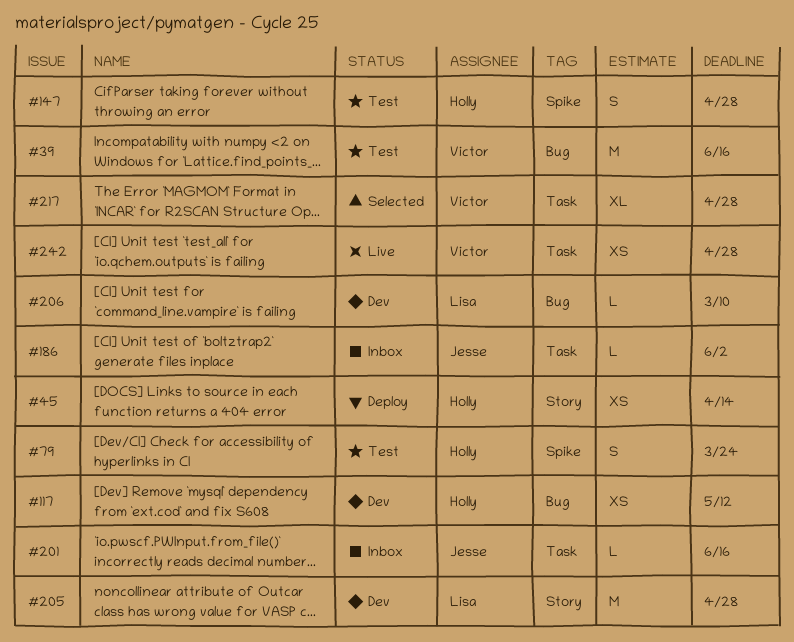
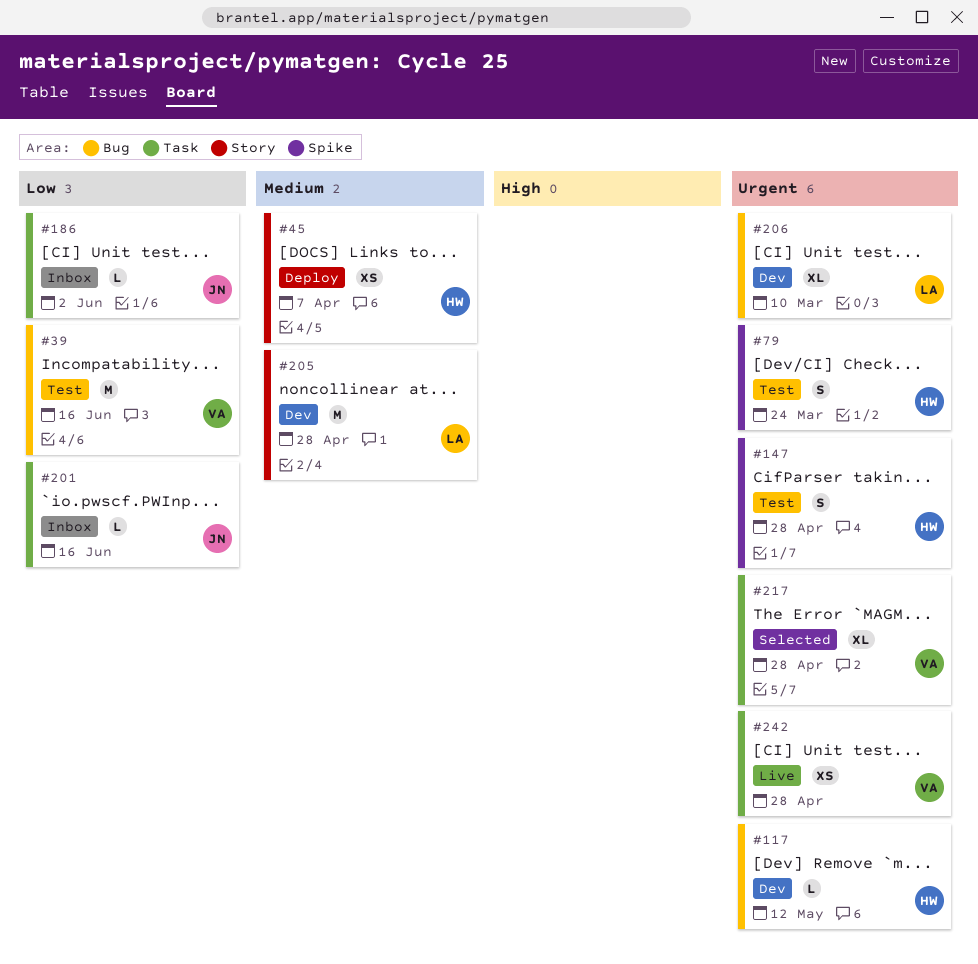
#45, due: Apr 14 -> Apr 7
#117, estimate: XS -> L
#206, estimate: L -> XL

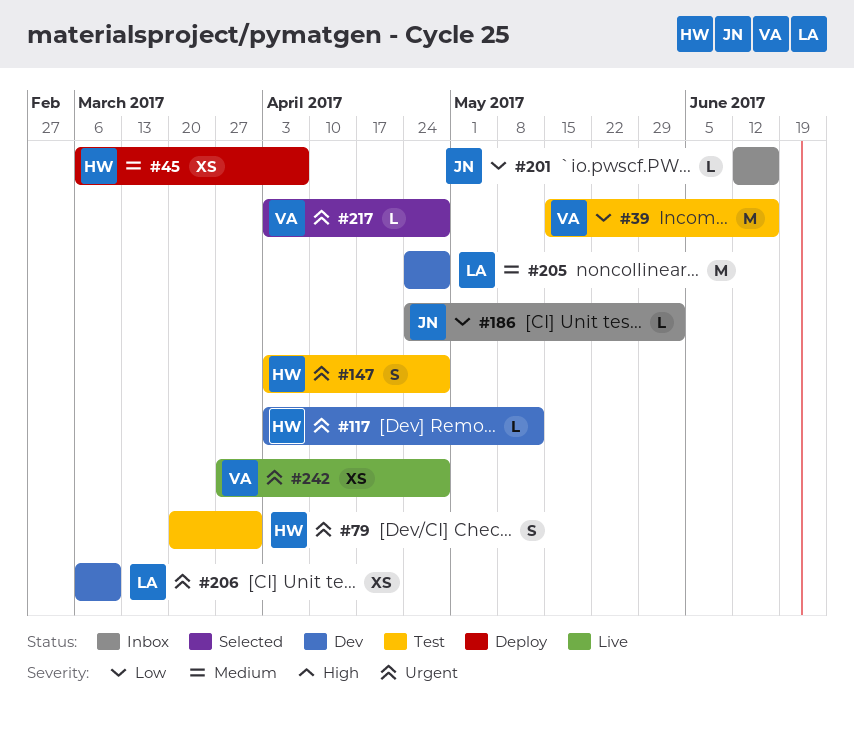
#79, due: Mar 24 -> Mar 31
#206, estimate: XL -> XS
#217, estimate: XL -> L

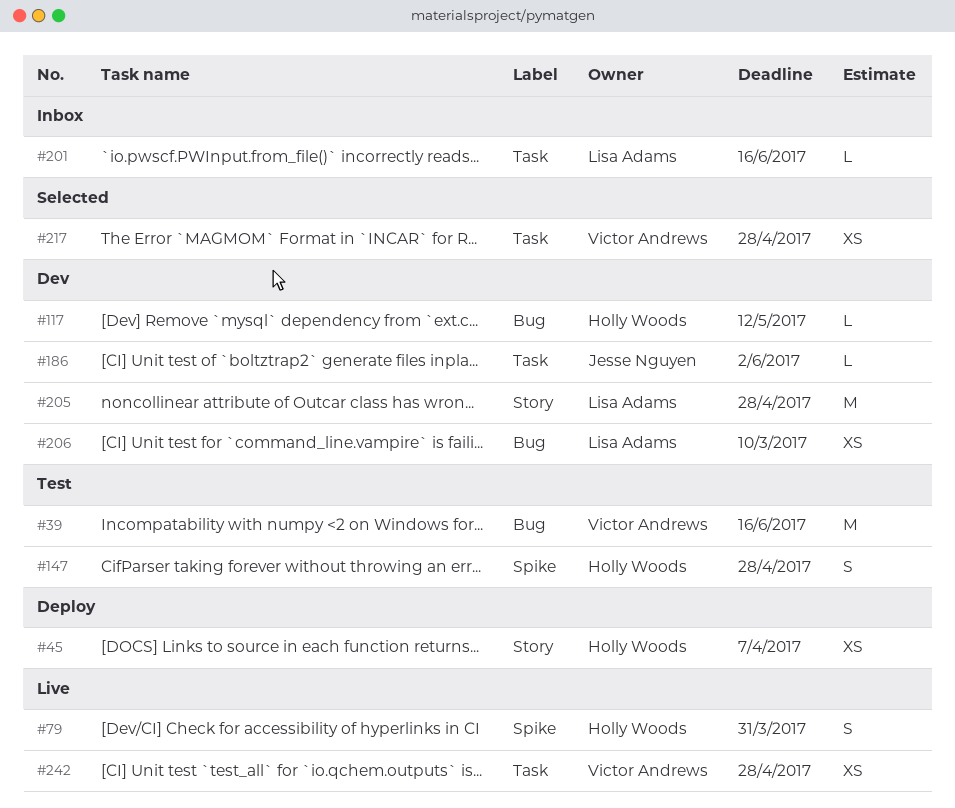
#79, status: Test -> Live
#186, status: Inbox -> Dev
#201, owner: Jesse Nguyen -> Lisa Adams
#217, estimate: L -> XS

